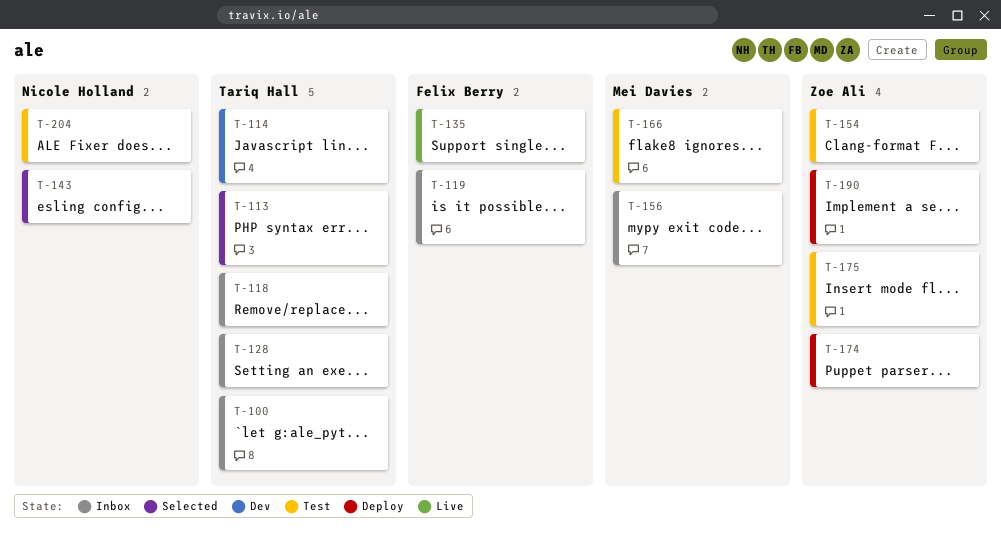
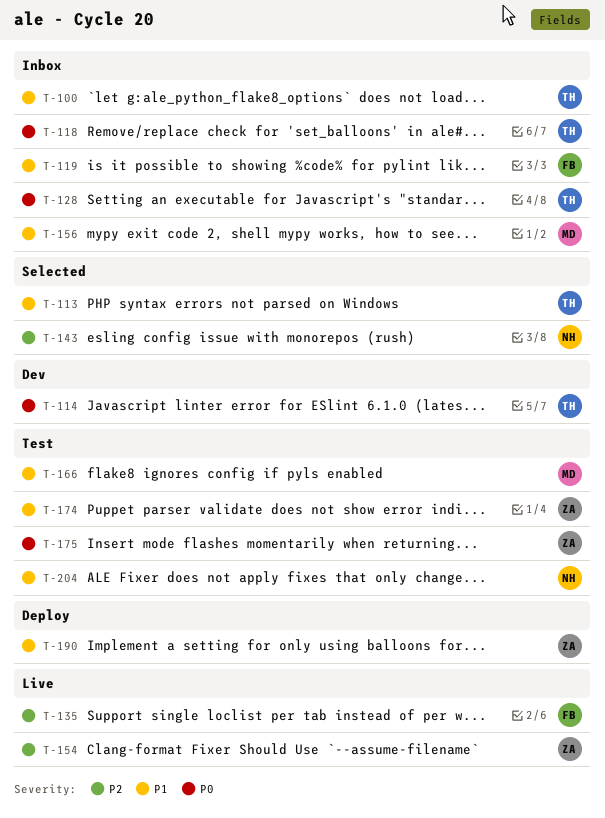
T-154, status: Test -> Live
T-174, status: Deploy -> Test

